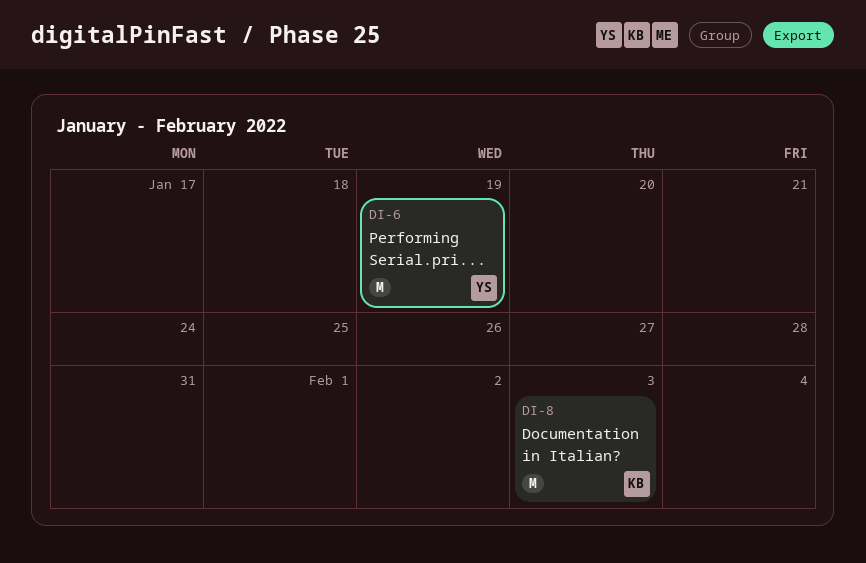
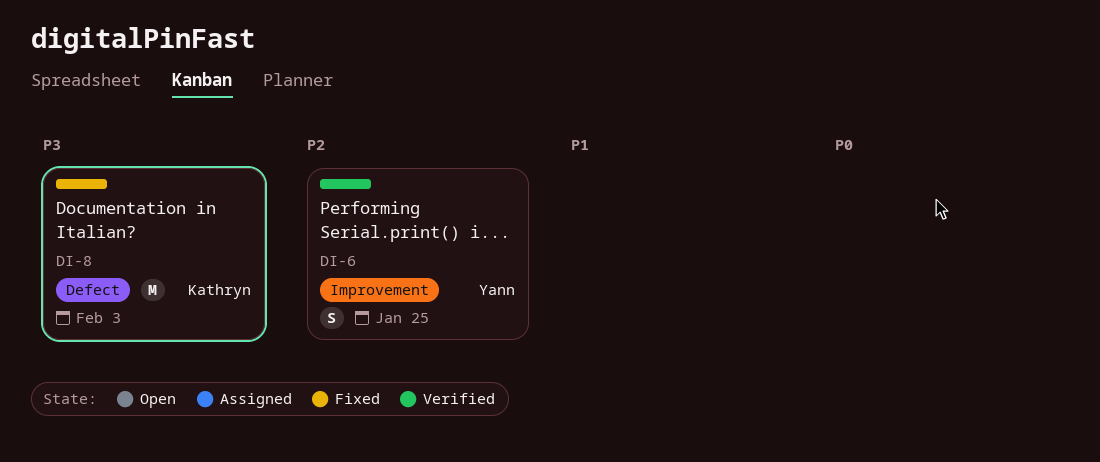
DI-6, estimate: M -> S
DI-6, due: Jan 19 -> Jan 25

